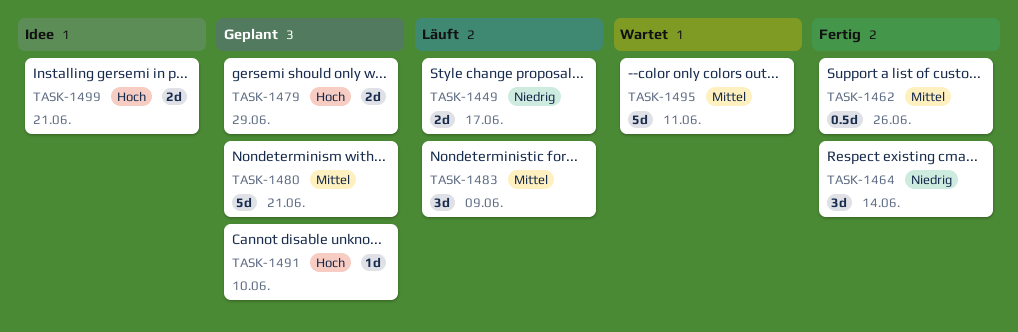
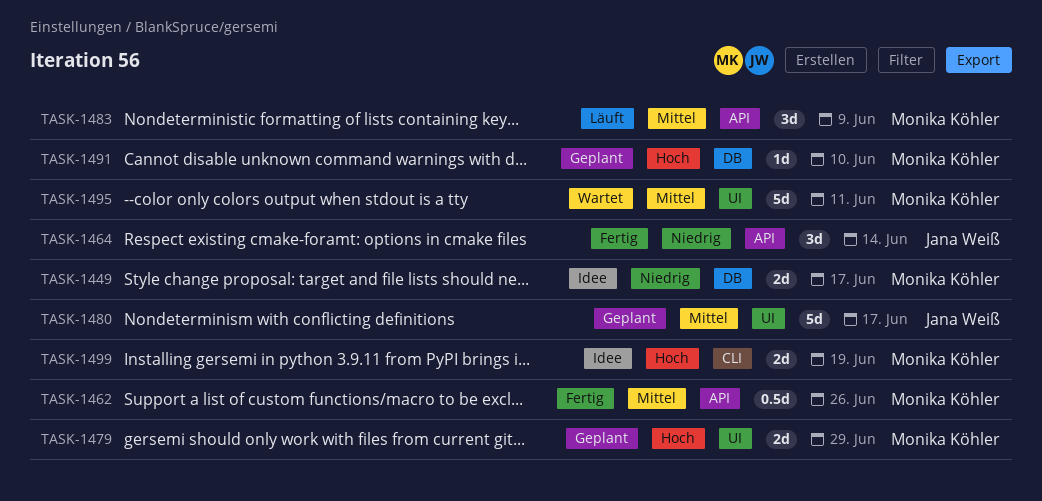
TASK-1449, status: Läuft -> Idee
TASK-1480, due: Jun 21 -> Jun 17
TASK-1499, due: Jun 21 -> Jun 19

